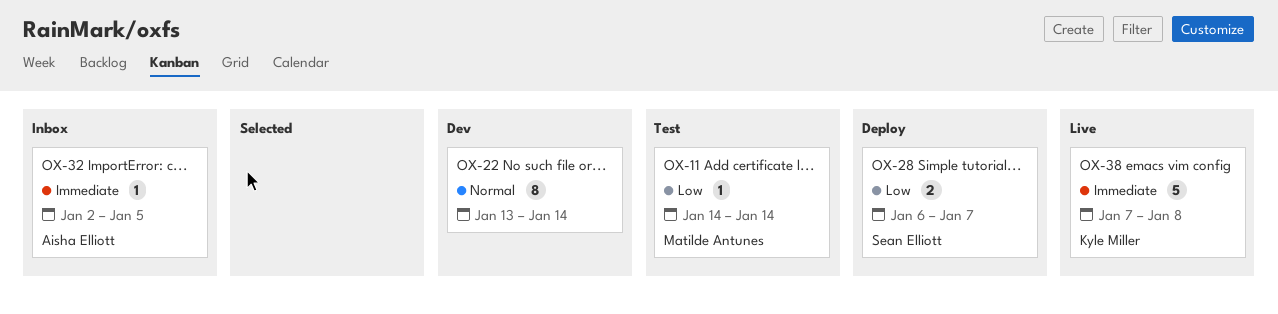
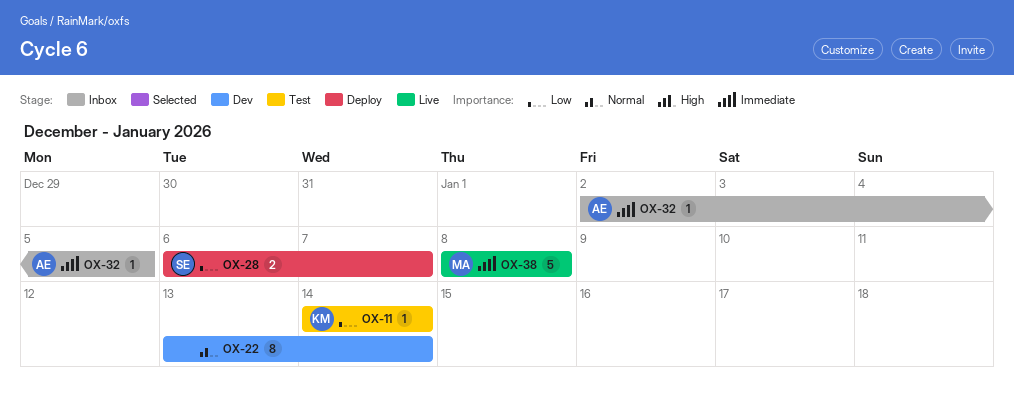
OX-11, owner: Matilde Antunes -> Kyle Miller
OX-38, owner: Kyle Miller -> Matilde Antunes
OX-38, start: Jan 7 -> Jan 8

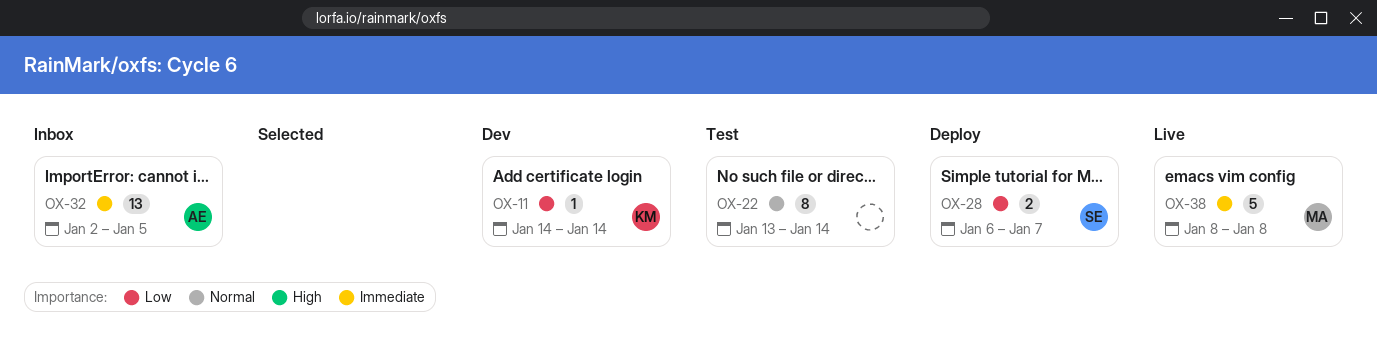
OX-11, status: Test -> Dev
OX-22, status: Dev -> Test
OX-32, estimate: 1 -> 13

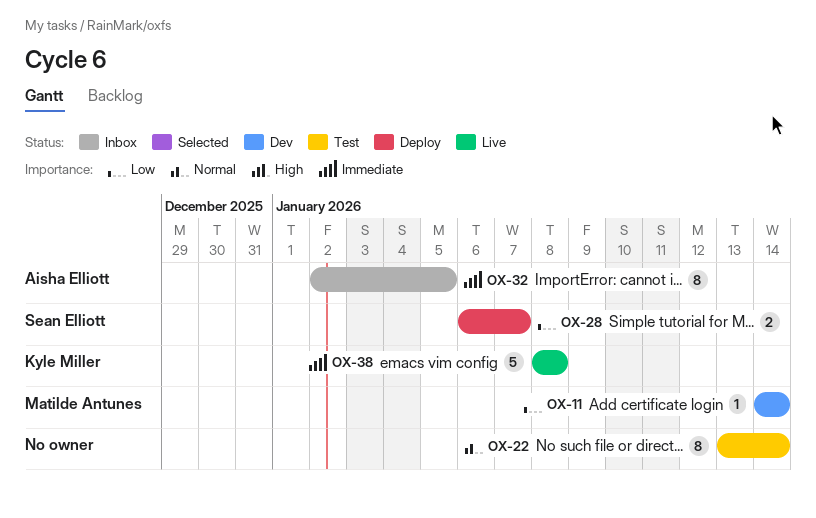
OX-11, owner: Kyle Miller -> Matilde Antunes
OX-32, estimate: 13 -> 8
OX-38, owner: Matilde Antunes -> Kyle Miller

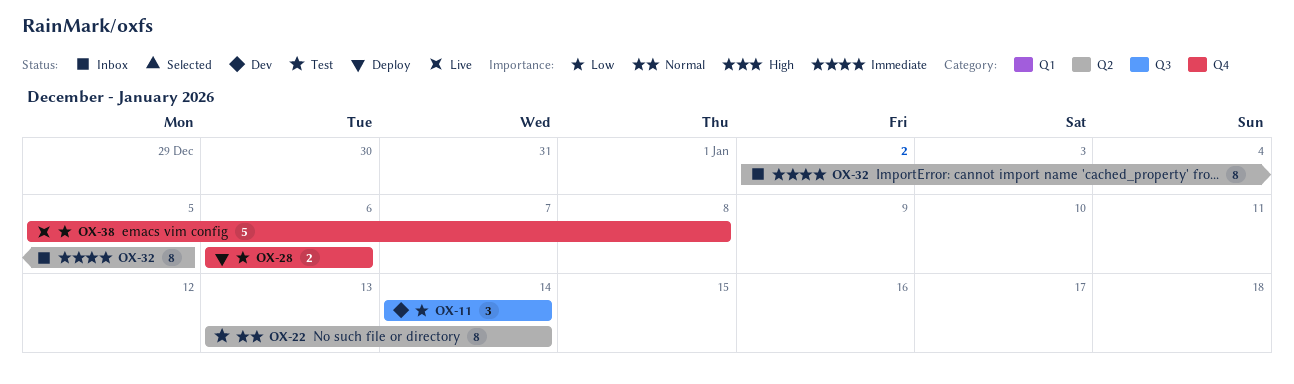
OX-11, estimate: 1 -> 3
OX-28, due: Jan 7 -> Jan 6
OX-38, priority: Immediate -> Low
OX-38, start: Jan 8 -> Jan 5

